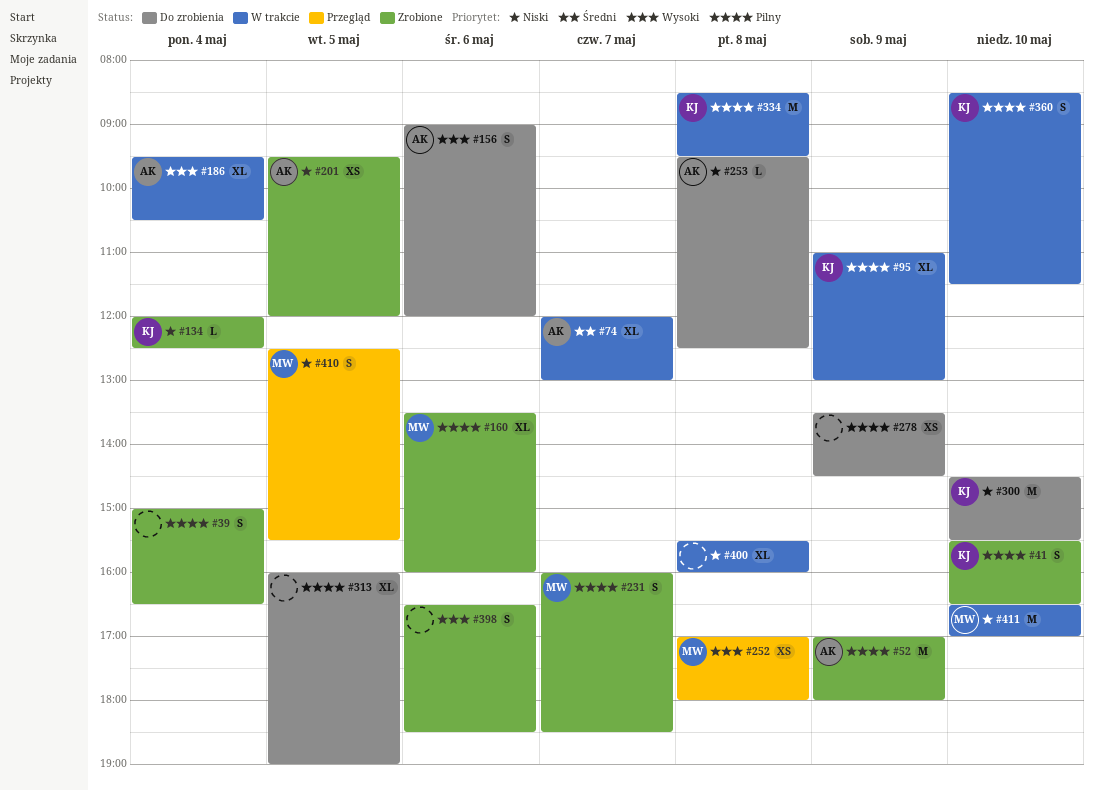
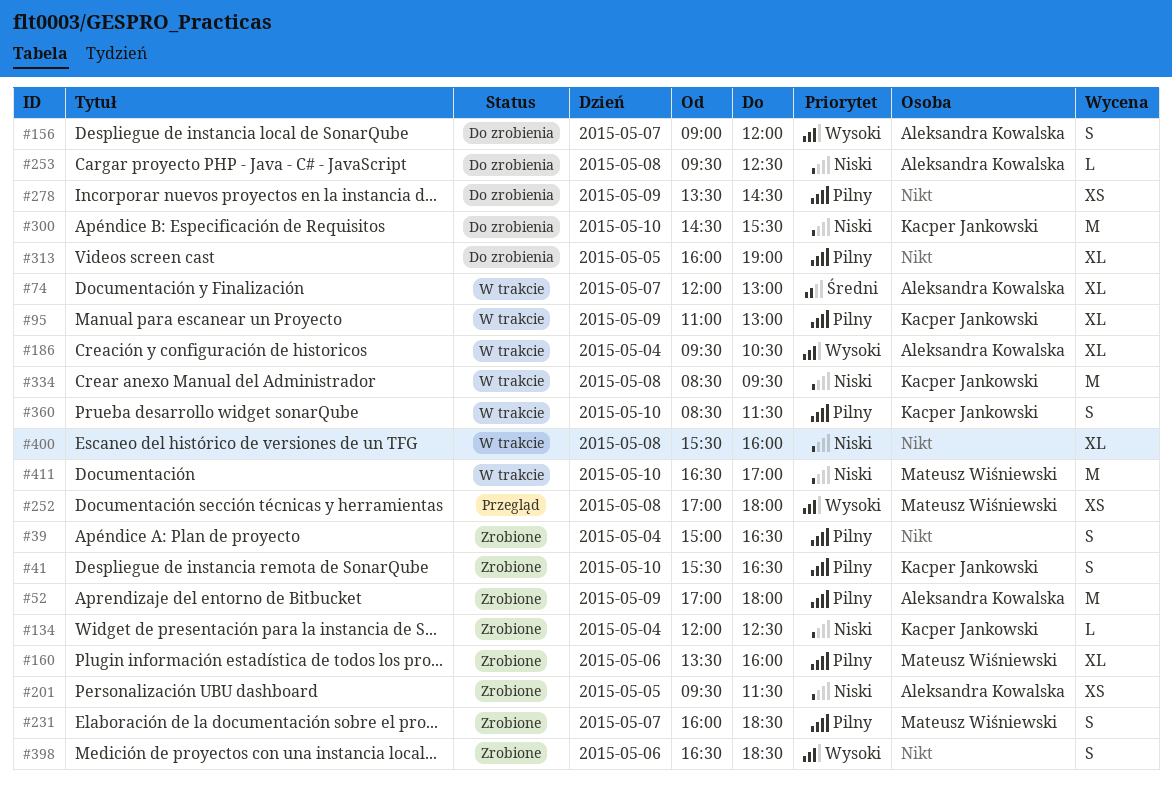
#156, day: May 6 -> May 7
#201, ends: 12:00 -> 11:30
#334, priority: Pilny -> Niski
#410: present -> none

